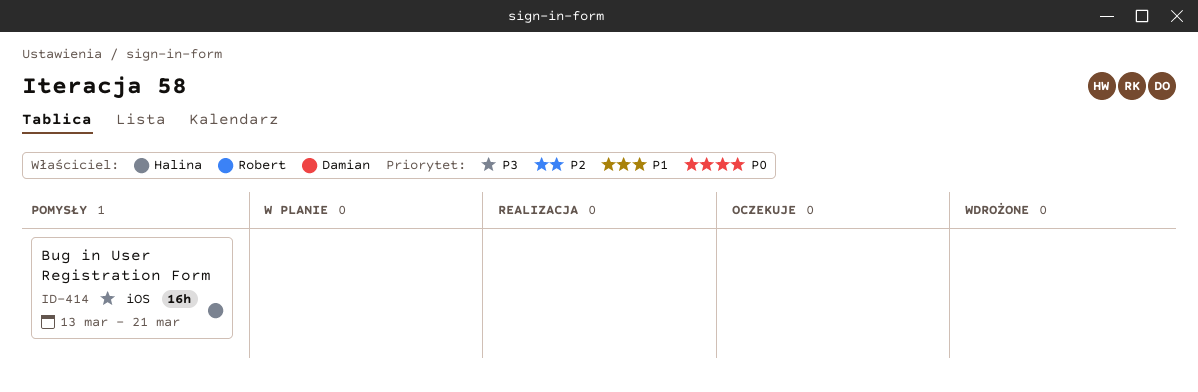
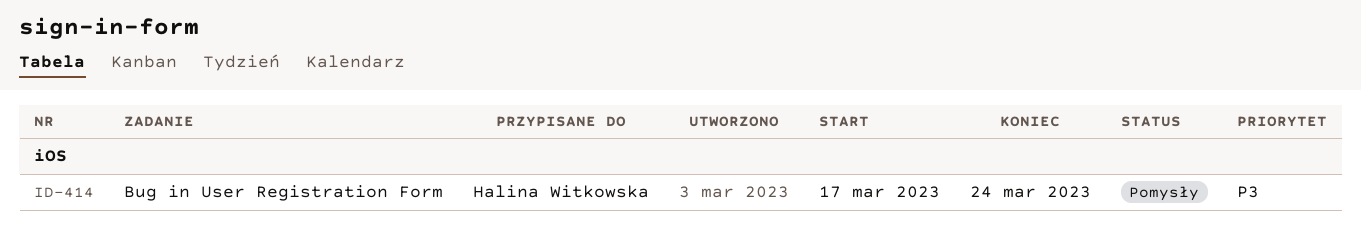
ID-414, start: Mar 13 -> Mar 17
ID-414, due: Mar 21 -> Mar 24

